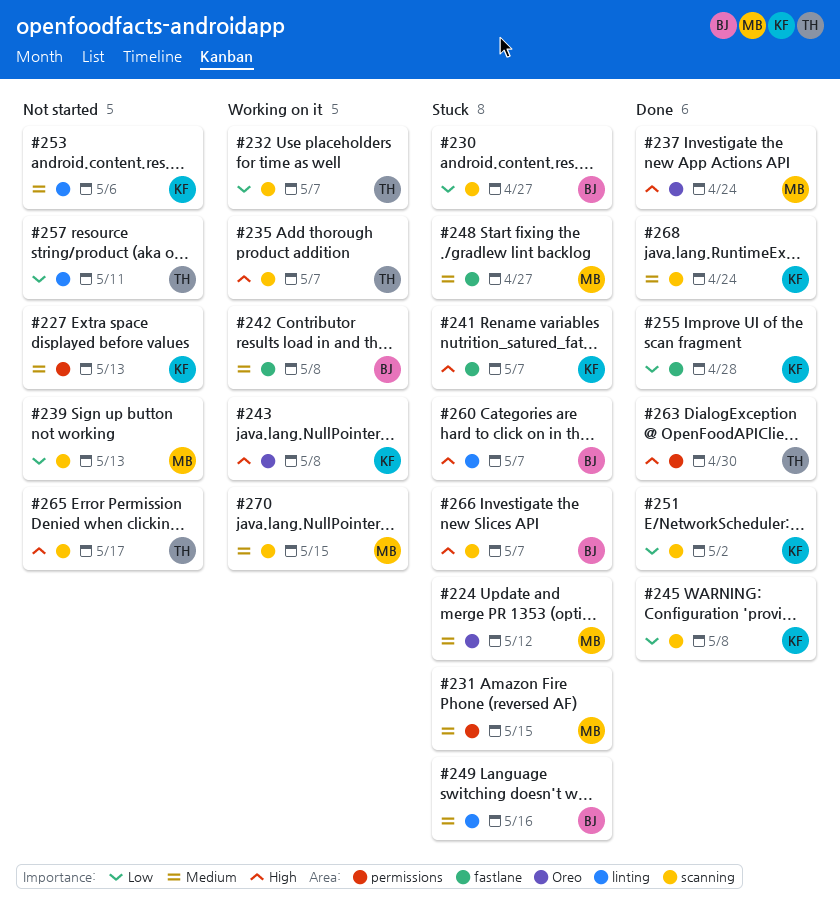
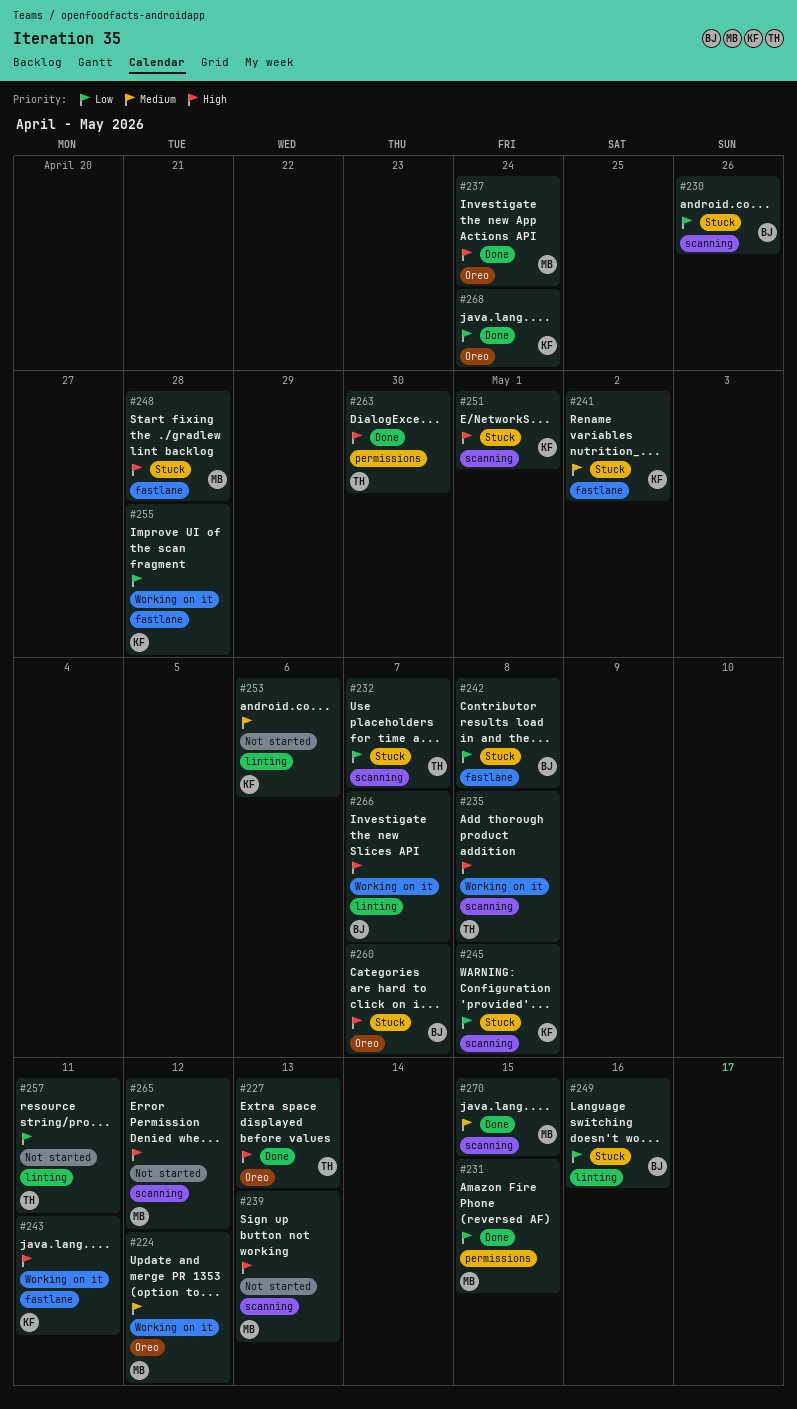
#224, status: Stuck -> Working on it
#227, status: Not started -> Done
#227, owner: KF -> TH
#227, priority: Medium -> High
#227, label: permissions -> Oreo
#230, due: Apr 27 -> Apr 26
#231, status: Stuck -> Done
#231, priority: Medium -> Low
#232, status: Working on it -> Stuck
#235, due: May 7 -> May 8
#239, priority: Low -> High
#241, priority: High -> Medium
#241, due: May 7 -> May 2
#242, status: Working on it -> Stuck
#242, priority: Medium -> Low
#243, label: Oreo -> fastlane
#243, due: May 8 -> May 11
#245, status: Done -> Stuck
#248, priority: Medium -> High
#248, due: Apr 27 -> Apr 28
#249, priority: Medium -> Low
#251, status: Done -> Stuck
#251, priority: Low -> High
#251, due: May 2 -> May 1
#255, status: Done -> Working on it
#260, label: linting -> Oreo
#265, owner: TH -> MB
#265, due: May 17 -> May 12
#266, status: Stuck -> Working on it
#266, label: scanning -> linting
#268, priority: Medium -> Low
#268, label: scanning -> Oreo
#270, status: Working on it -> Done

